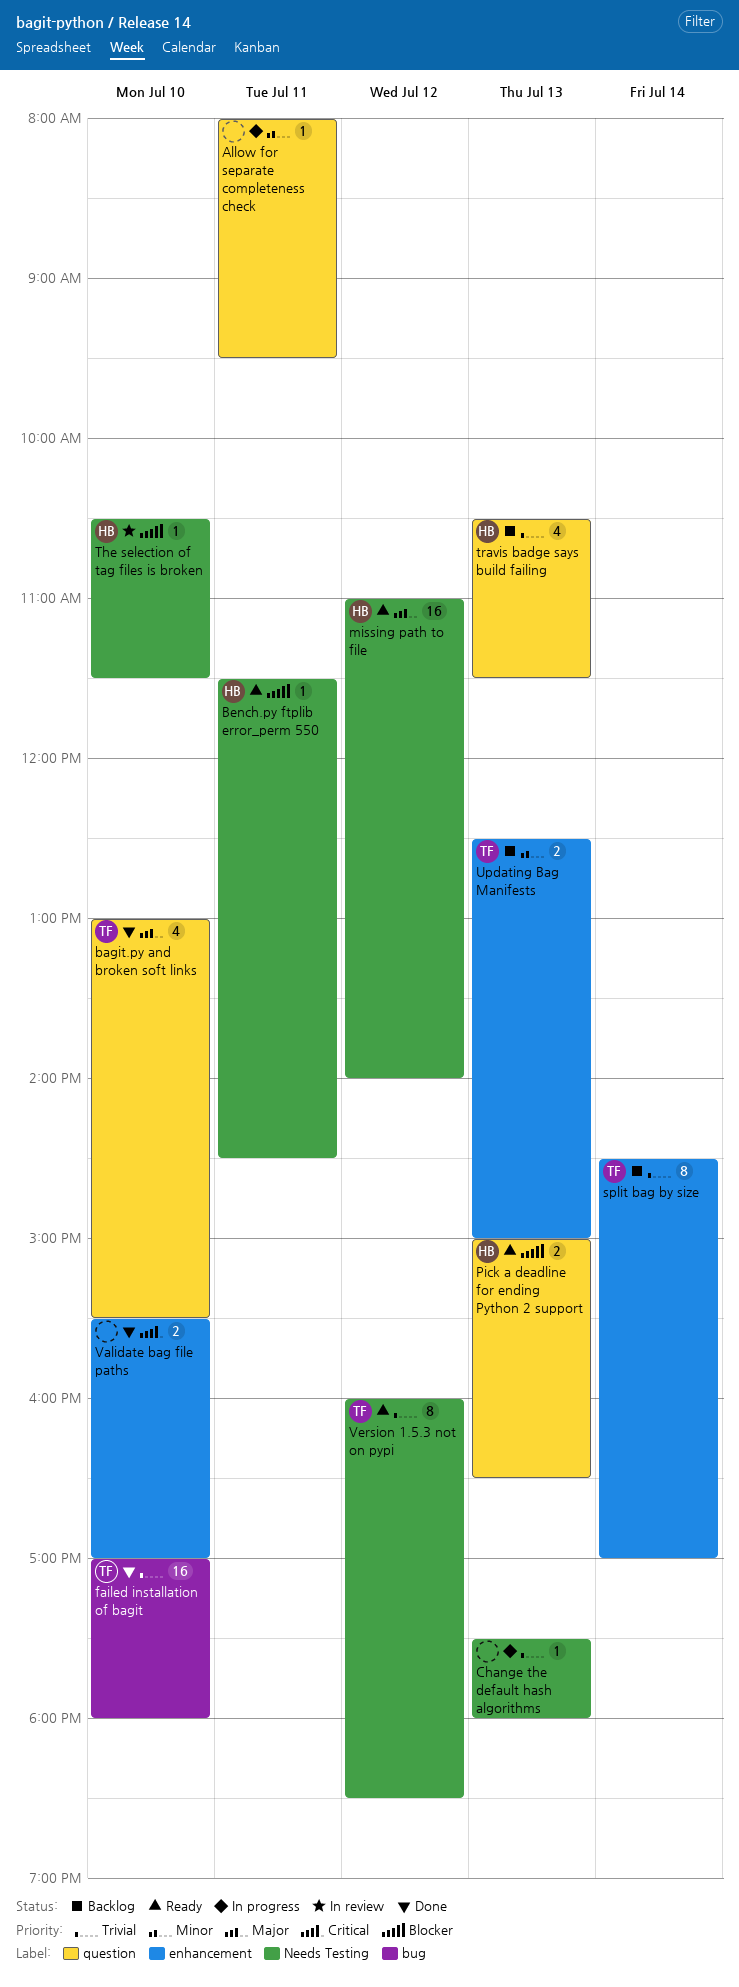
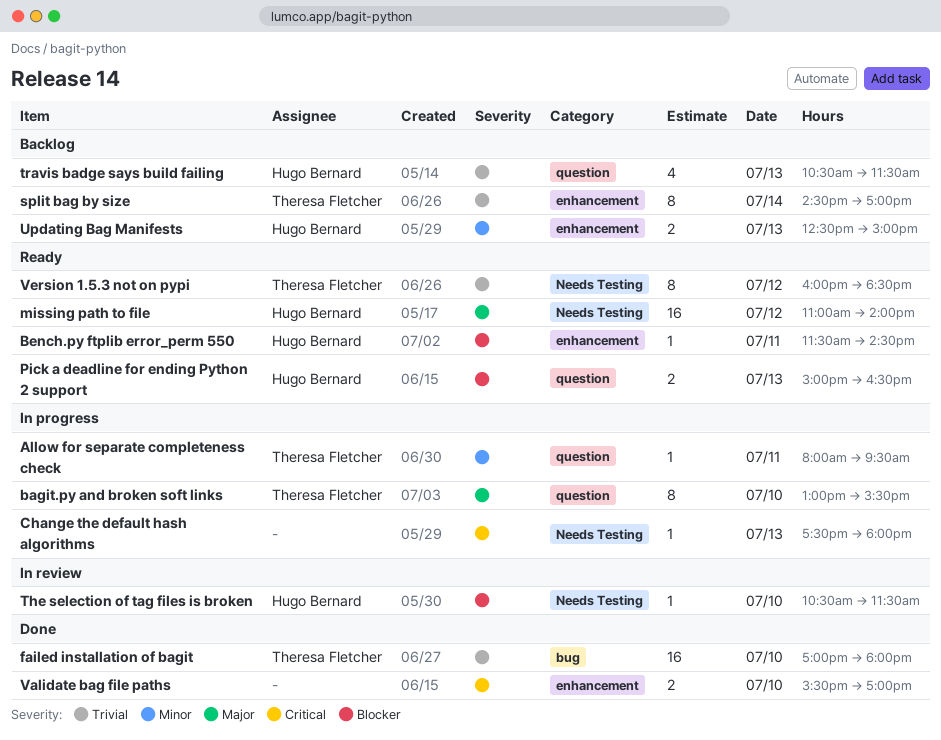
Allow for separate completeness check, owner: none -> Theresa Fletcher
bagit.py and broken soft links, status: Done -> In progress
bagit.py and broken soft links, estimate: 4 -> 8
Bench.py ftplib error_perm 550, label: Needs Testing -> enhancement
Change the default hash algorithms, priority: Trivial -> Critical
Updating Bag Manifests, owner: Theresa Fletcher -> Hugo Bernard

